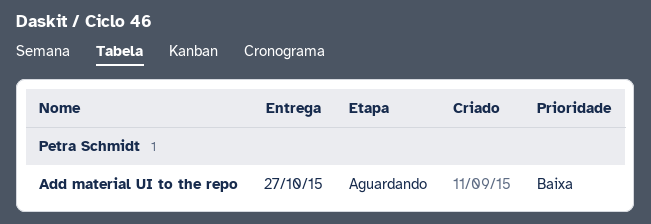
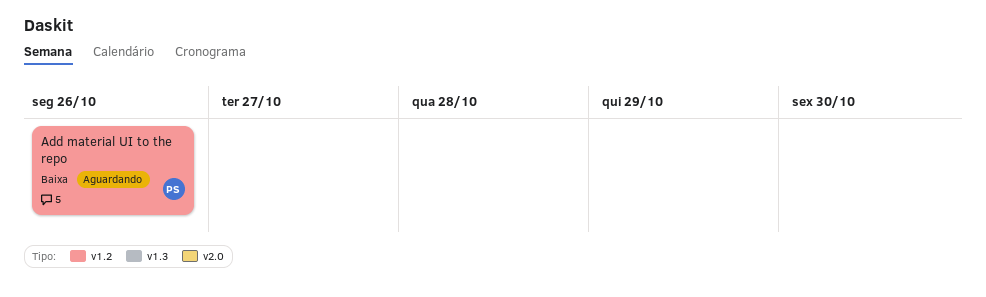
Add material UI to the repo, due: Oct 27 -> Oct 26

